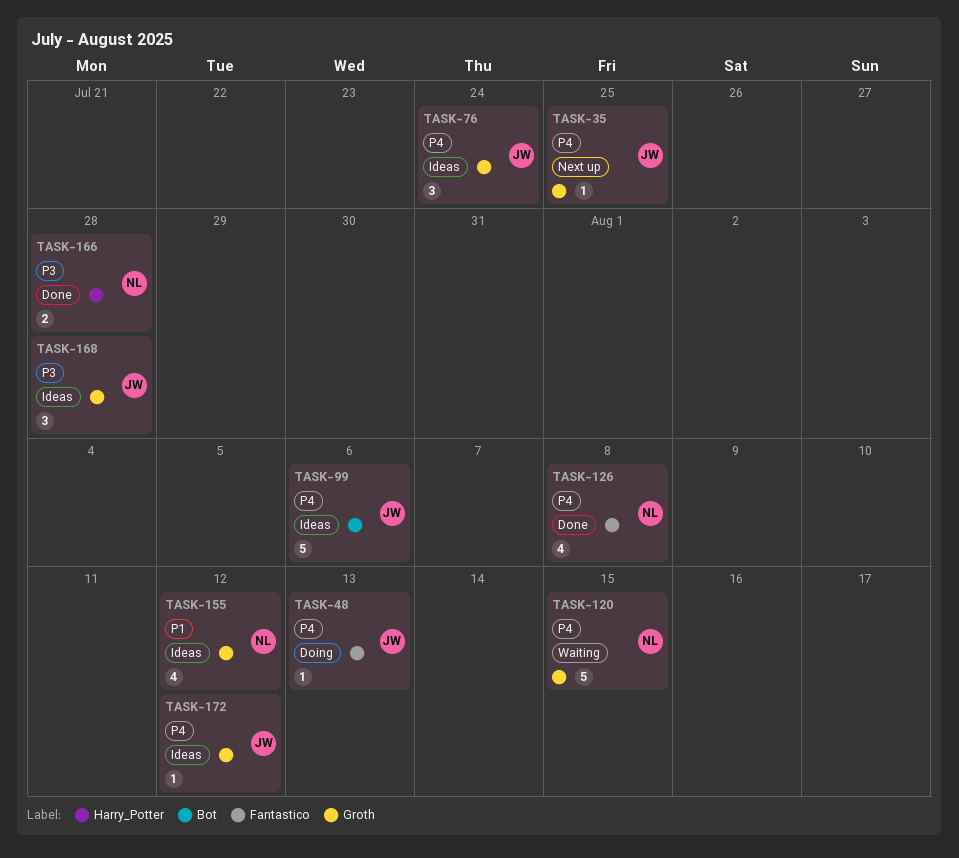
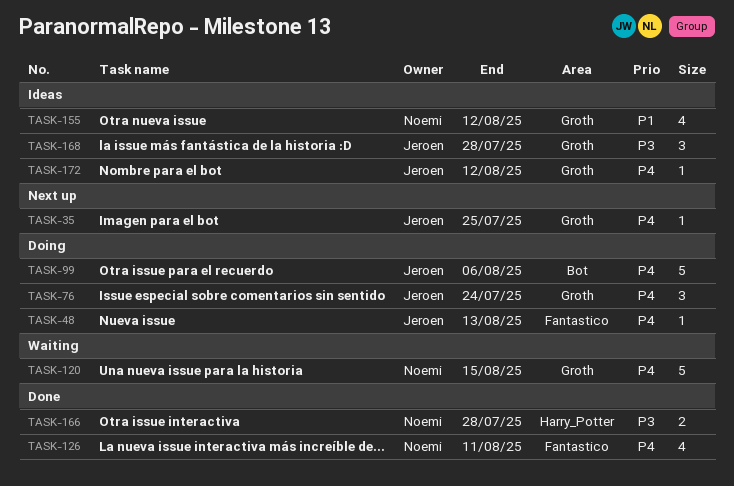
TASK-76, status: Ideas -> Doing
TASK-99, status: Ideas -> Doing
TASK-126, due: Aug 8 -> Aug 11

